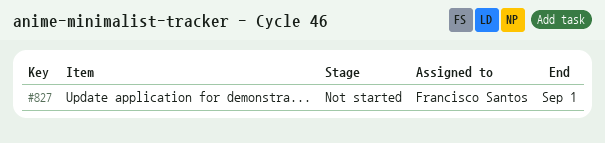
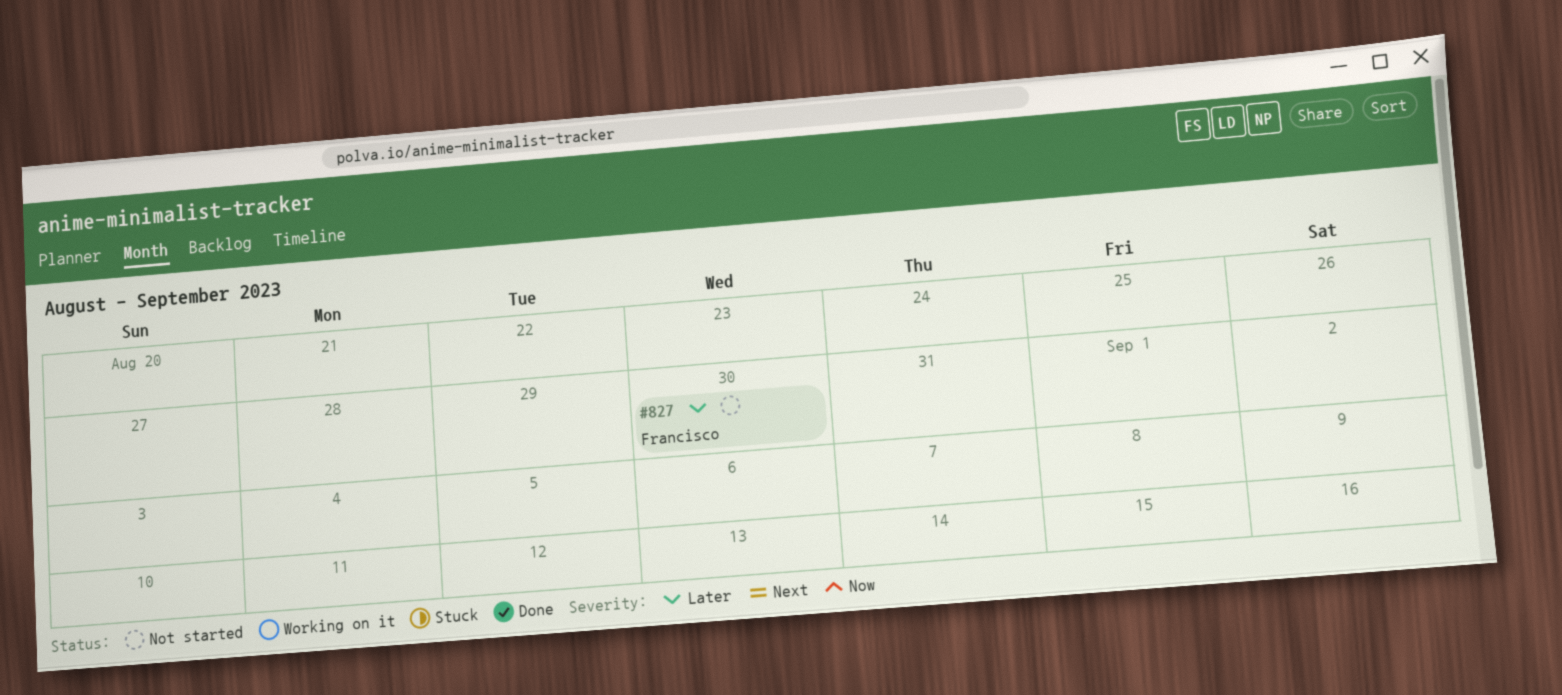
#827, due: Sep 1 -> Aug 30

